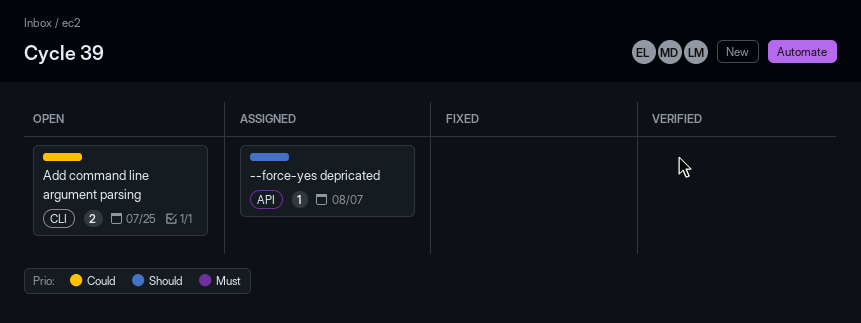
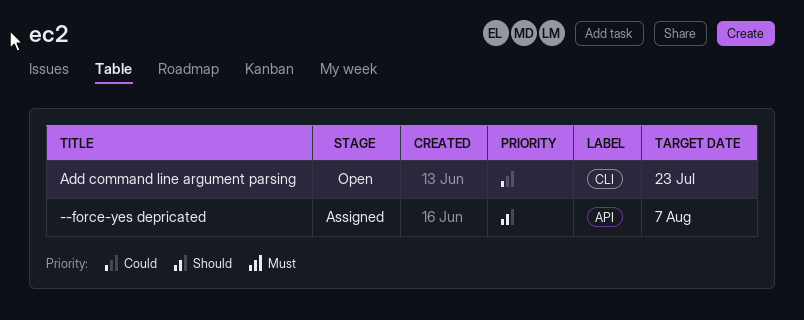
Add command line argument parsing, due: Jul 25 -> Jul 23

